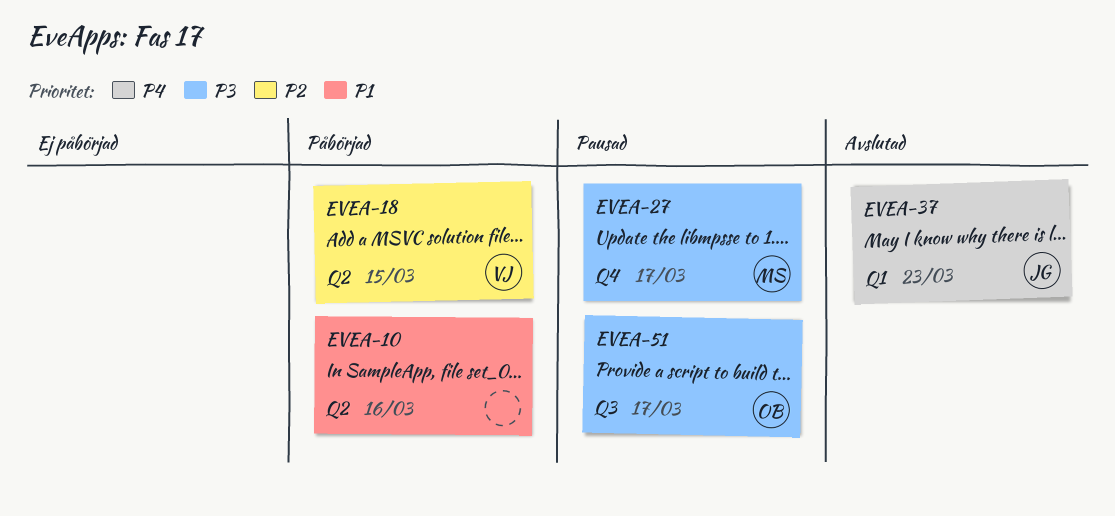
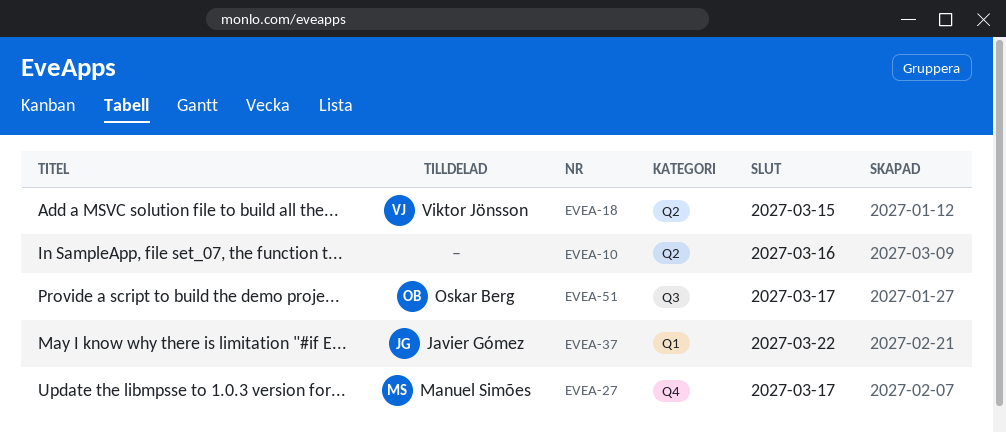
EVEA-37, due: Mar 23 -> Mar 22

